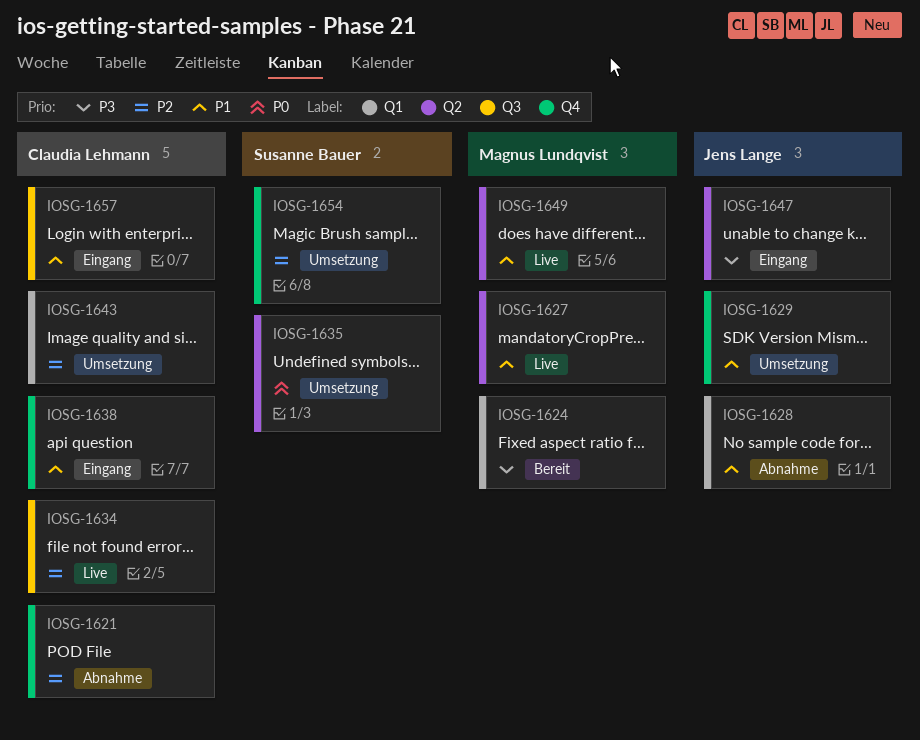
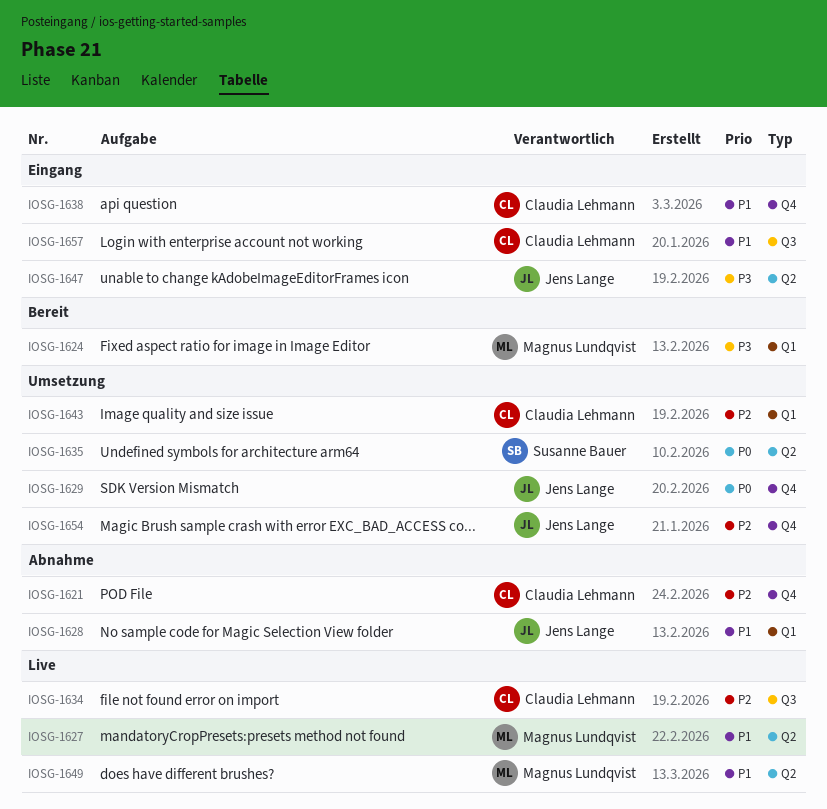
IOSG-1629, priority: P1 -> P0
IOSG-1654, owner: Susanne Bauer -> Jens Lange

